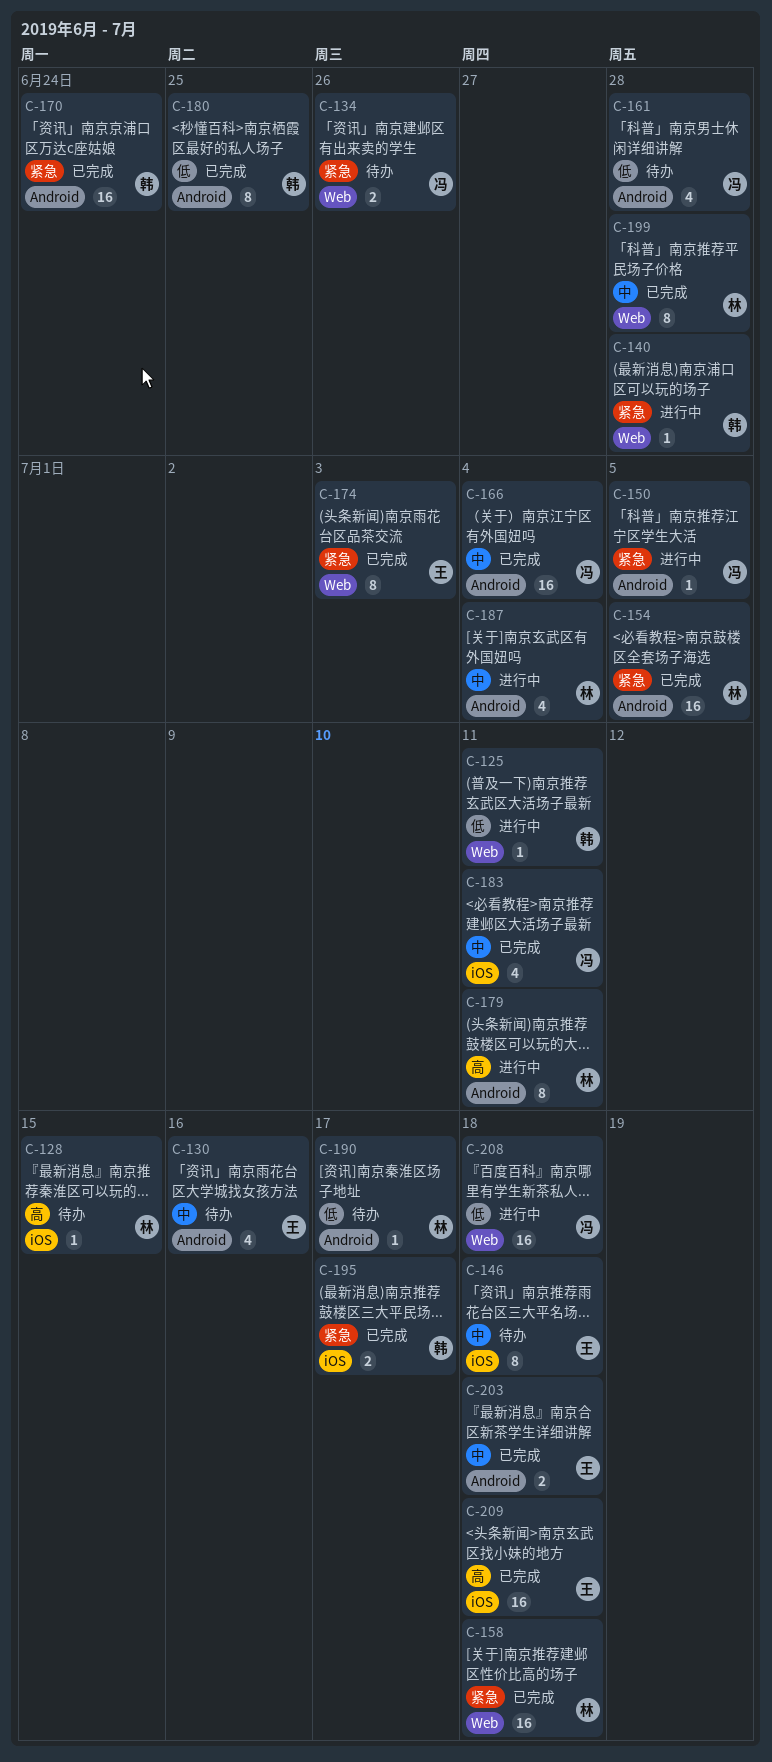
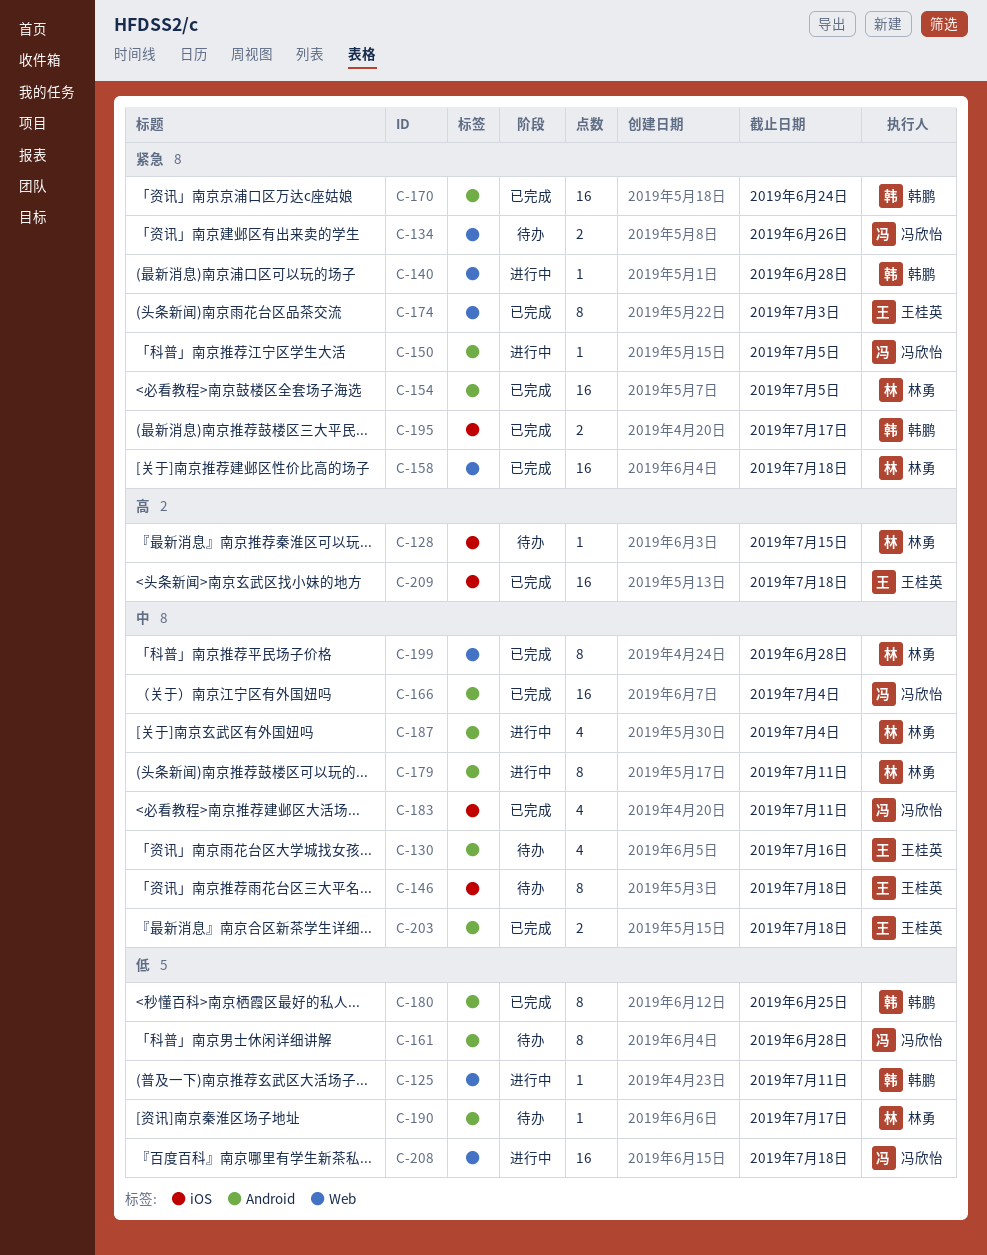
C-161, estimate: 4 -> 8
C-179, priority: 高 -> 中

